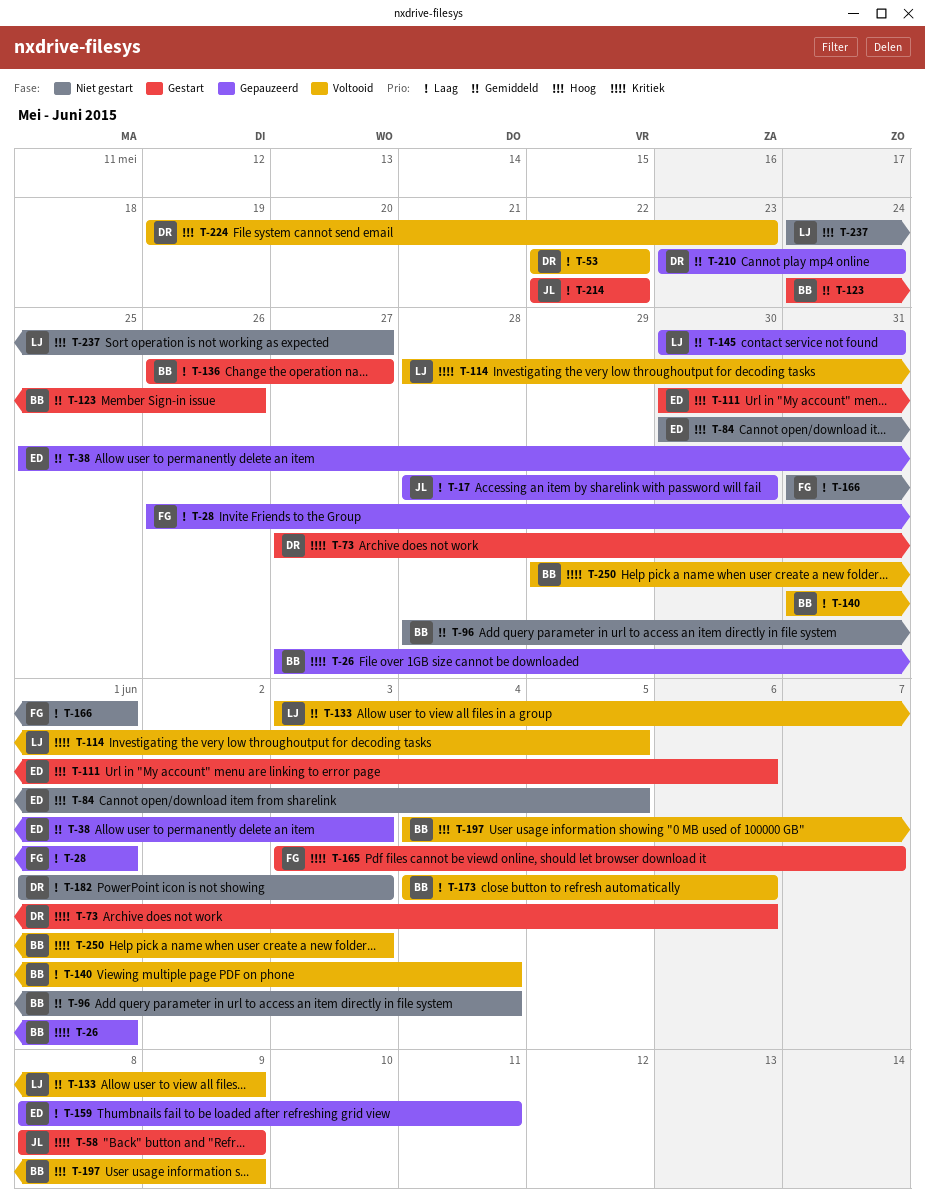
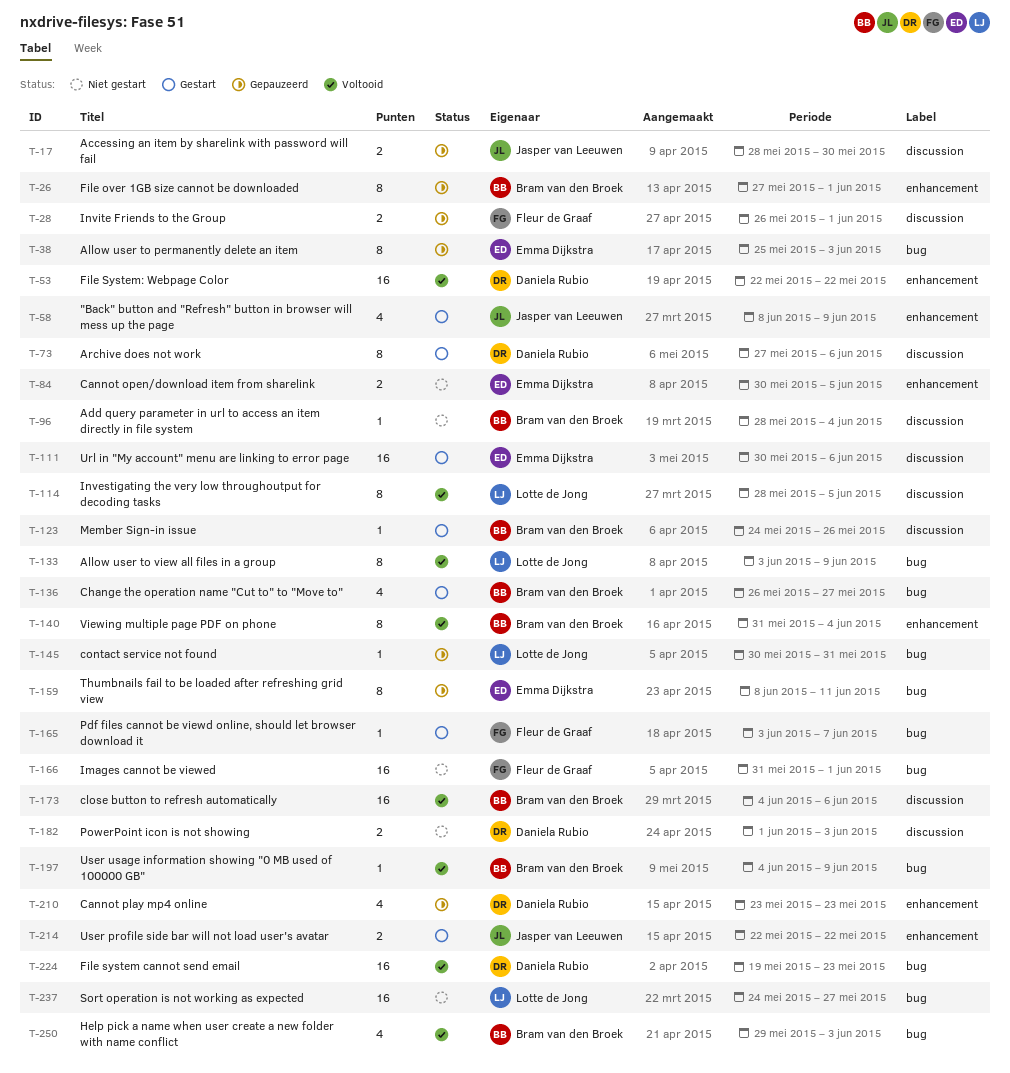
T-210, due: May 24 -> May 23

